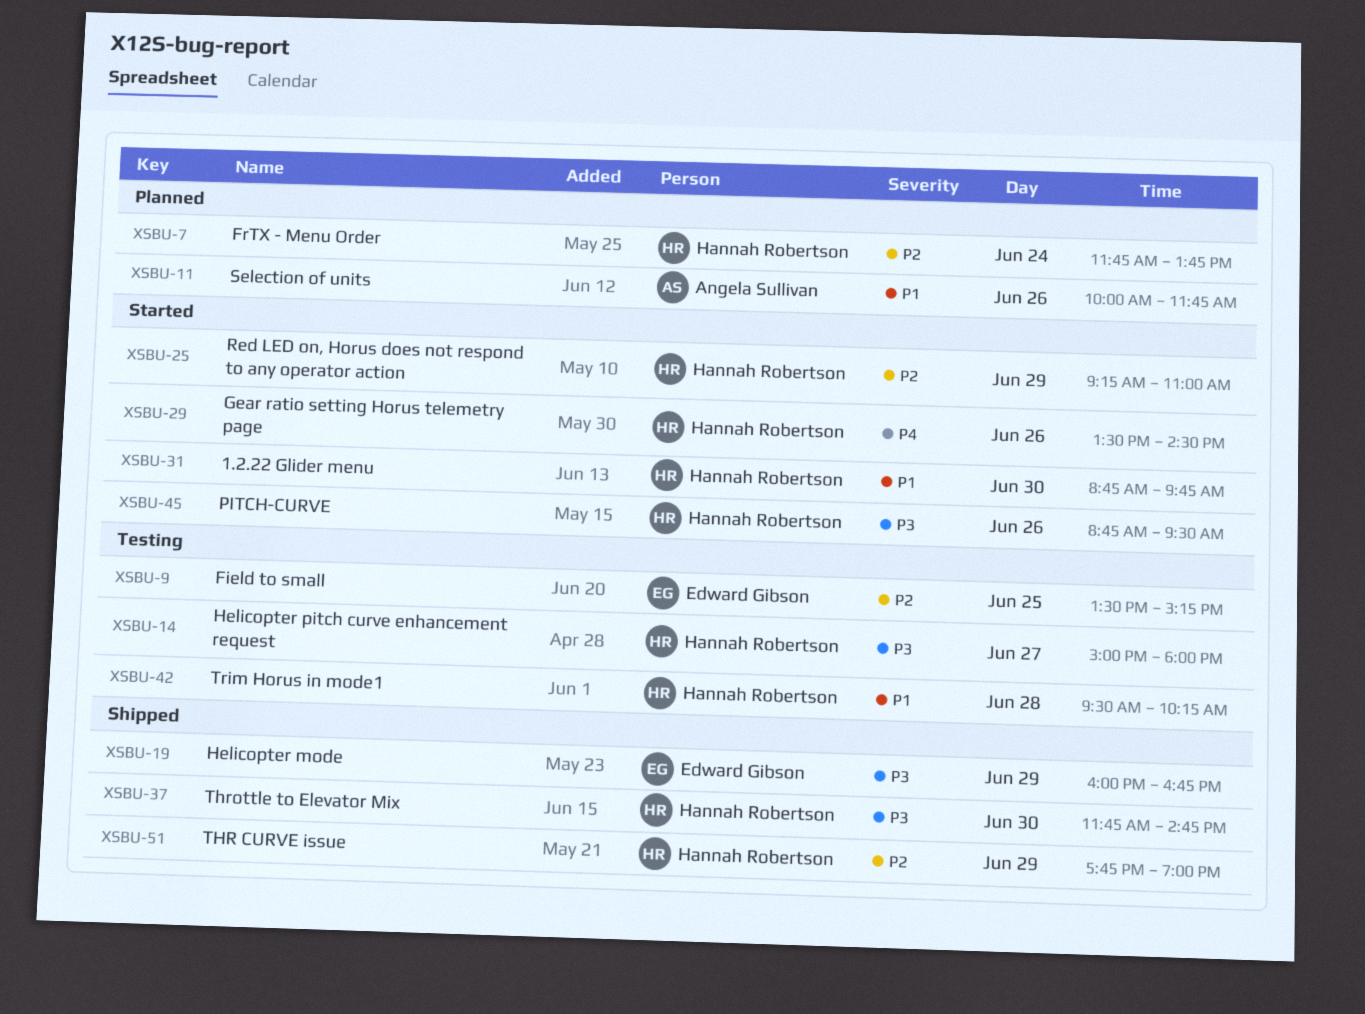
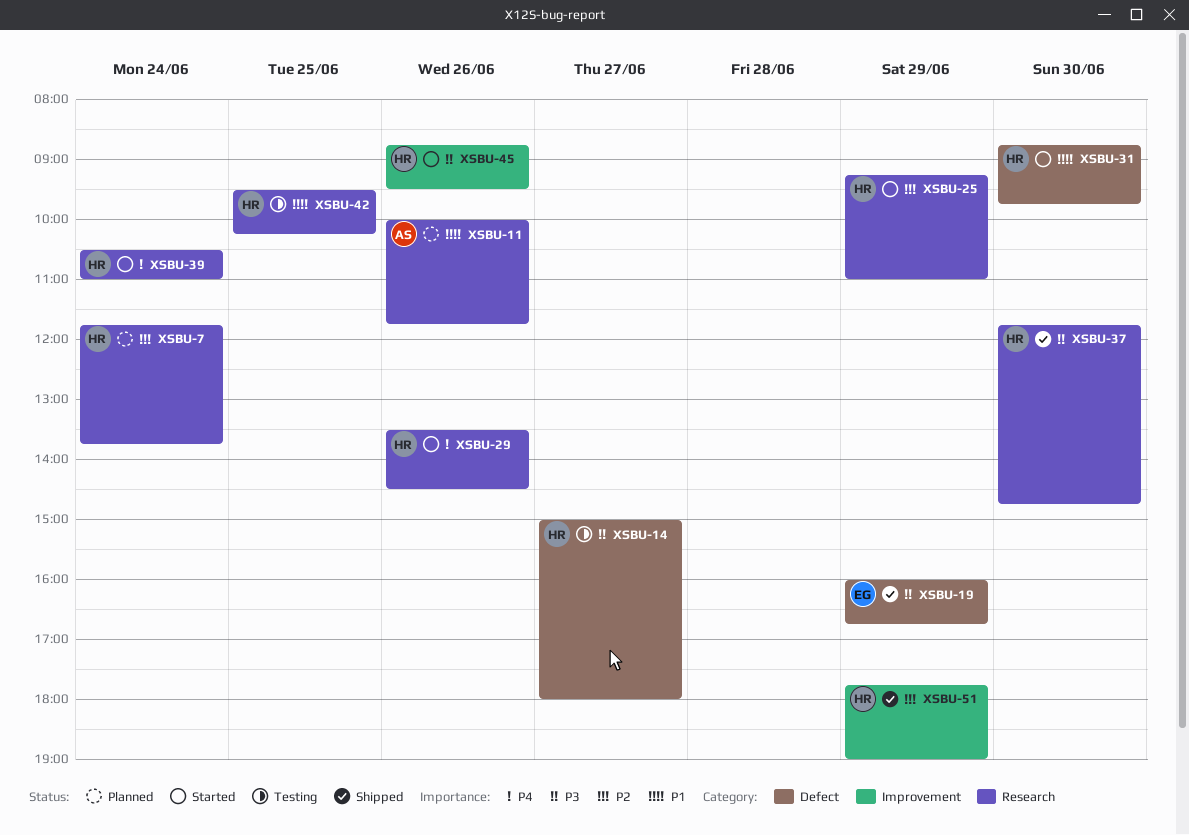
XSBU-9: present -> none
XSBU-39: none -> present
XSBU-42, day: Jun 28 -> Jun 25

